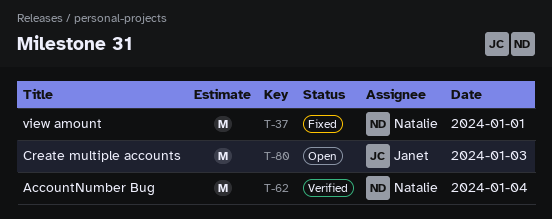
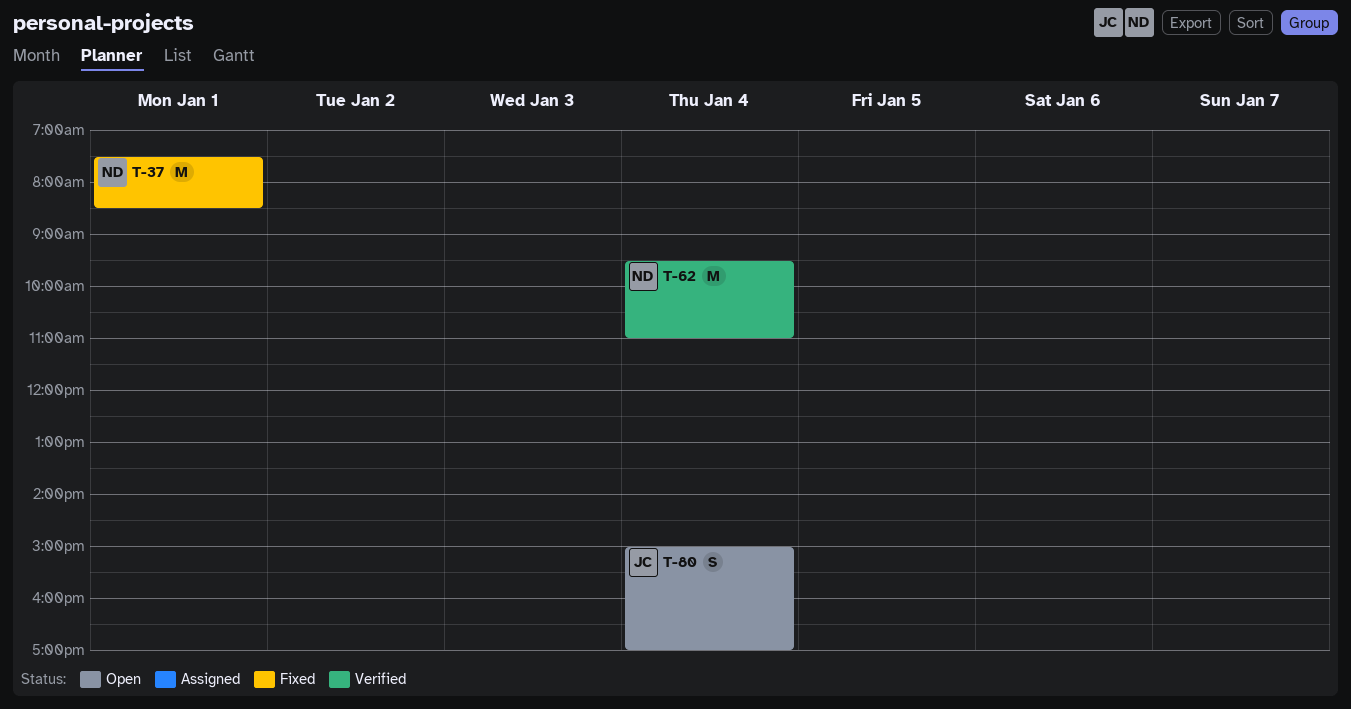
T-80, estimate: M -> S
T-80, day: Jan 3 -> Jan 4

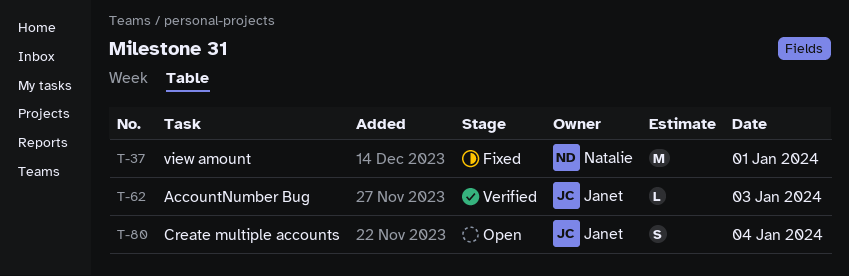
T-62, owner: Natalie -> Janet
T-62, estimate: M -> L
T-62, day: Jan 4 -> Jan 3

